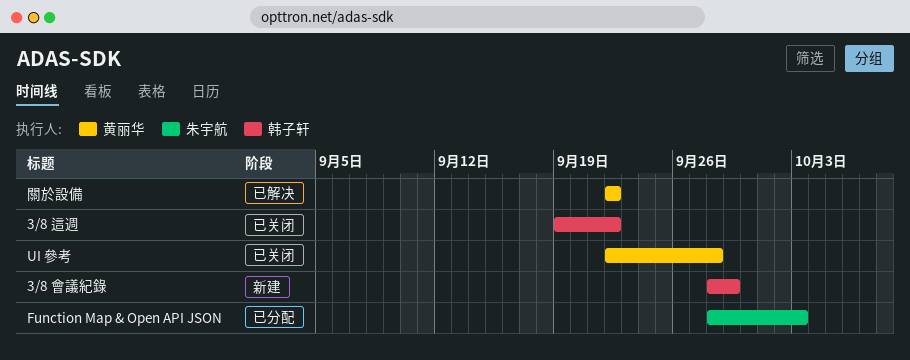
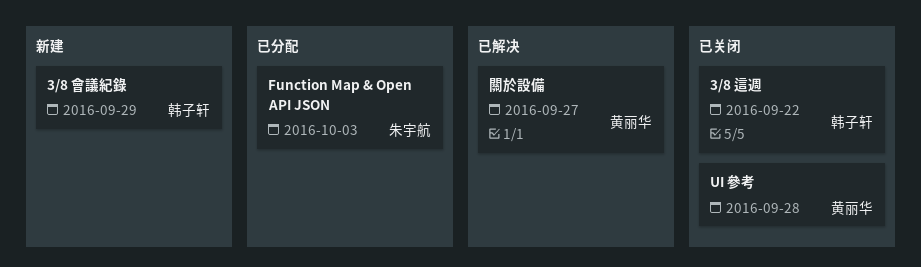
關於設備, due: Sep 22 -> Sep 27

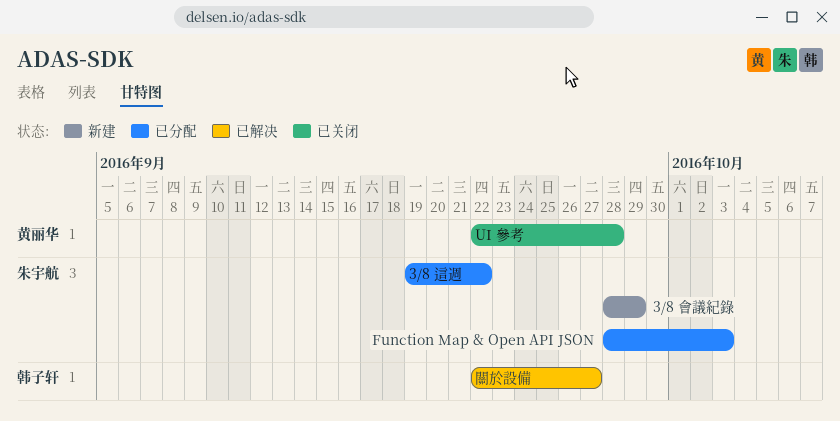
3/8 會議紀錄, owner: 韩子轩 -> 朱宇航
3/8 這週, status: 已关闭 -> 已分配
3/8 這週, owner: 韩子轩 -> 朱宇航
關於設備, owner: 黄丽华 -> 韩子轩

